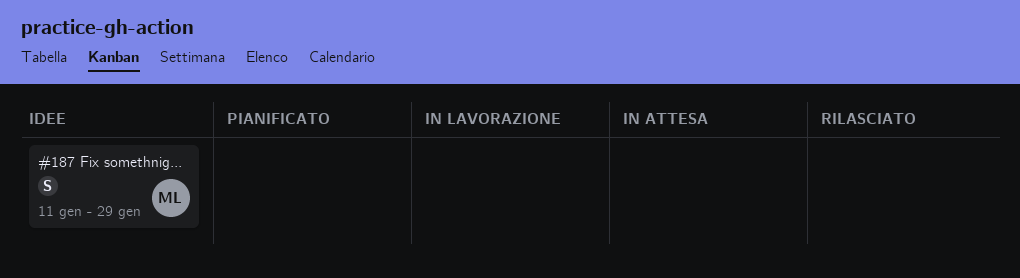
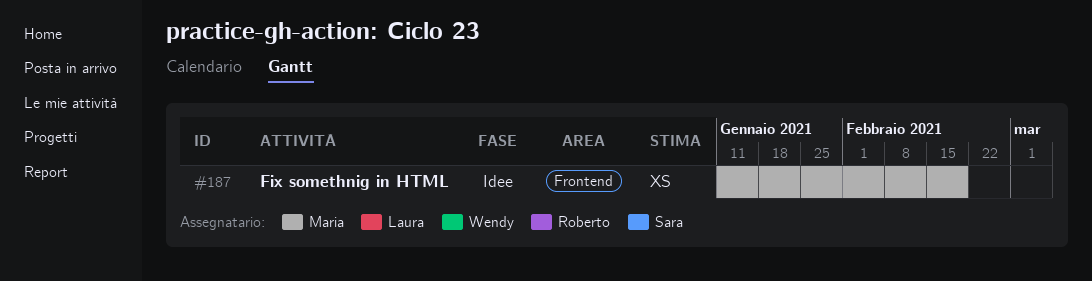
#187, estimate: S -> XS
#187, due: Jan 29 -> Feb 19

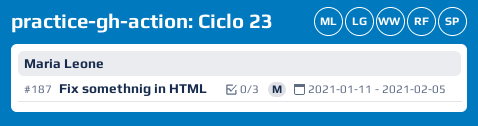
#187, estimate: XS -> M
#187, due: Feb 19 -> Feb 5

